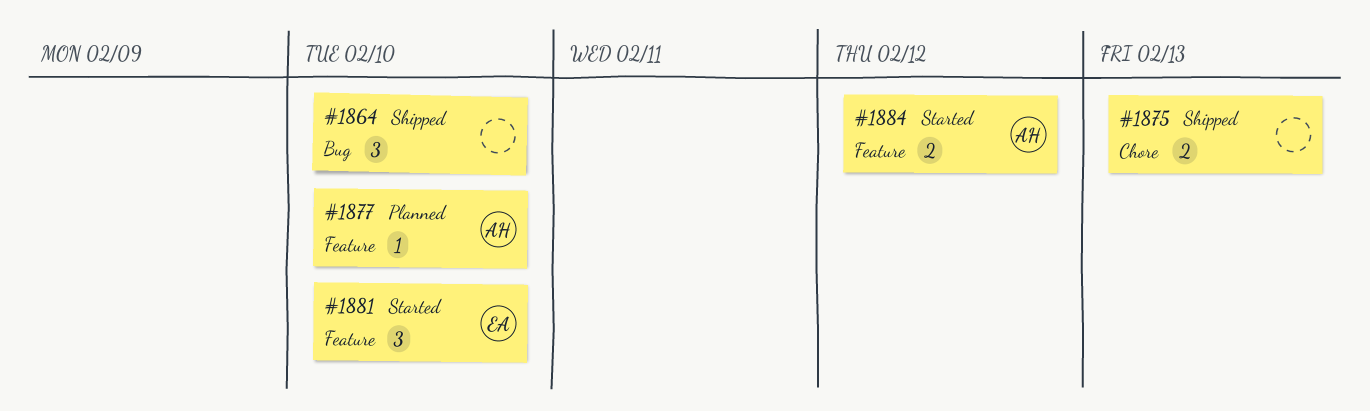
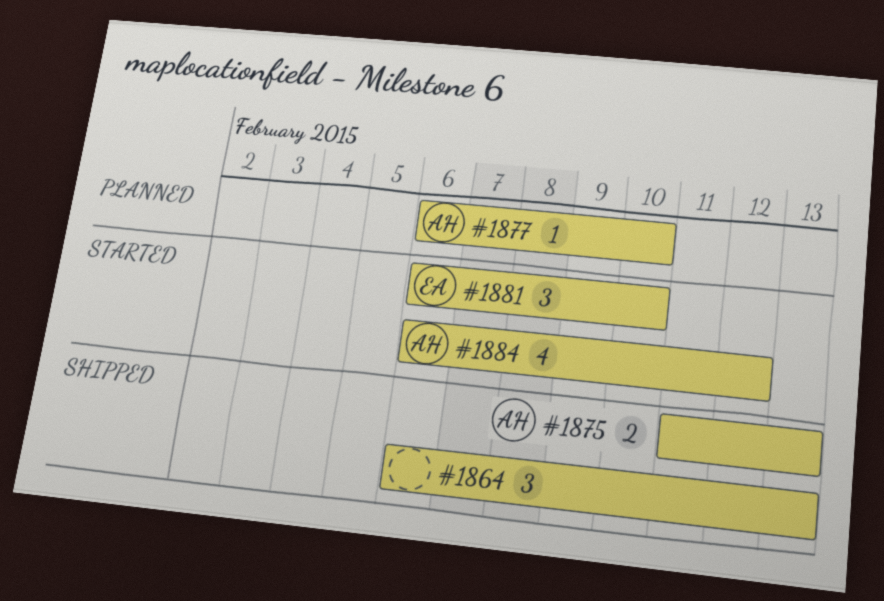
#1864, due: Feb 10 -> Feb 13
#1875, owner: none -> AH
#1884, estimate: 2 -> 4

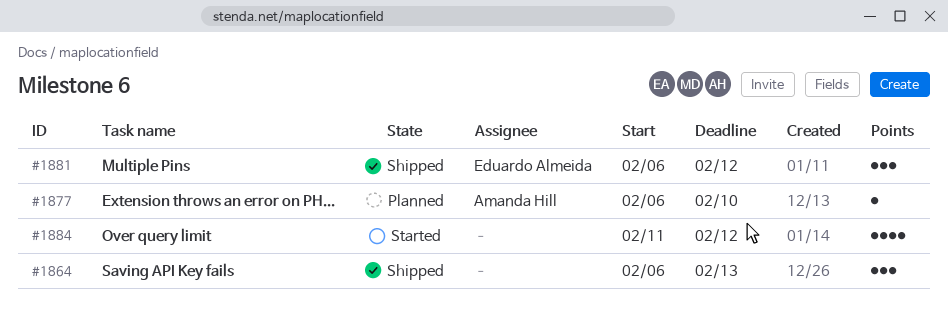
#1875: present -> none
#1881, status: Started -> Shipped
#1881, due: Feb 10 -> Feb 12
#1884, owner: Amanda Hill -> none
#1884, start: Feb 6 -> Feb 11

